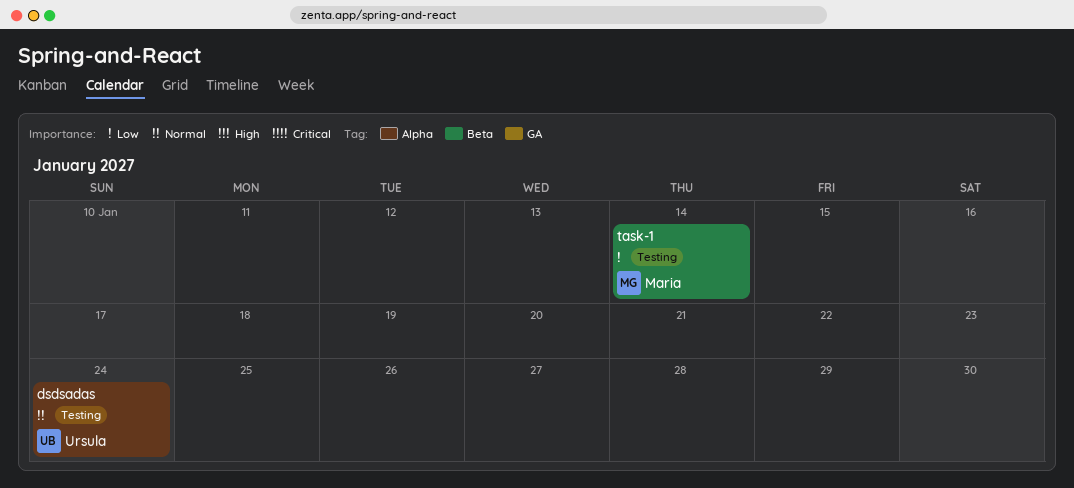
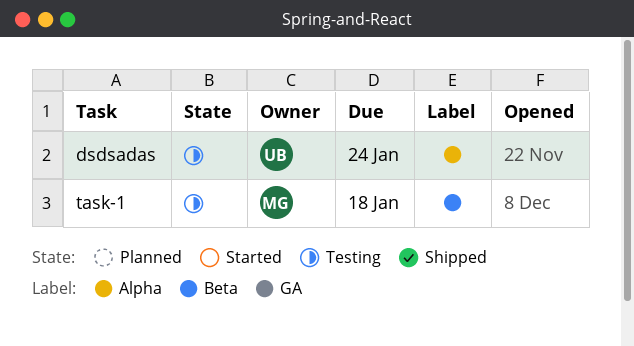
task-1, due: Jan 14 -> Jan 18

